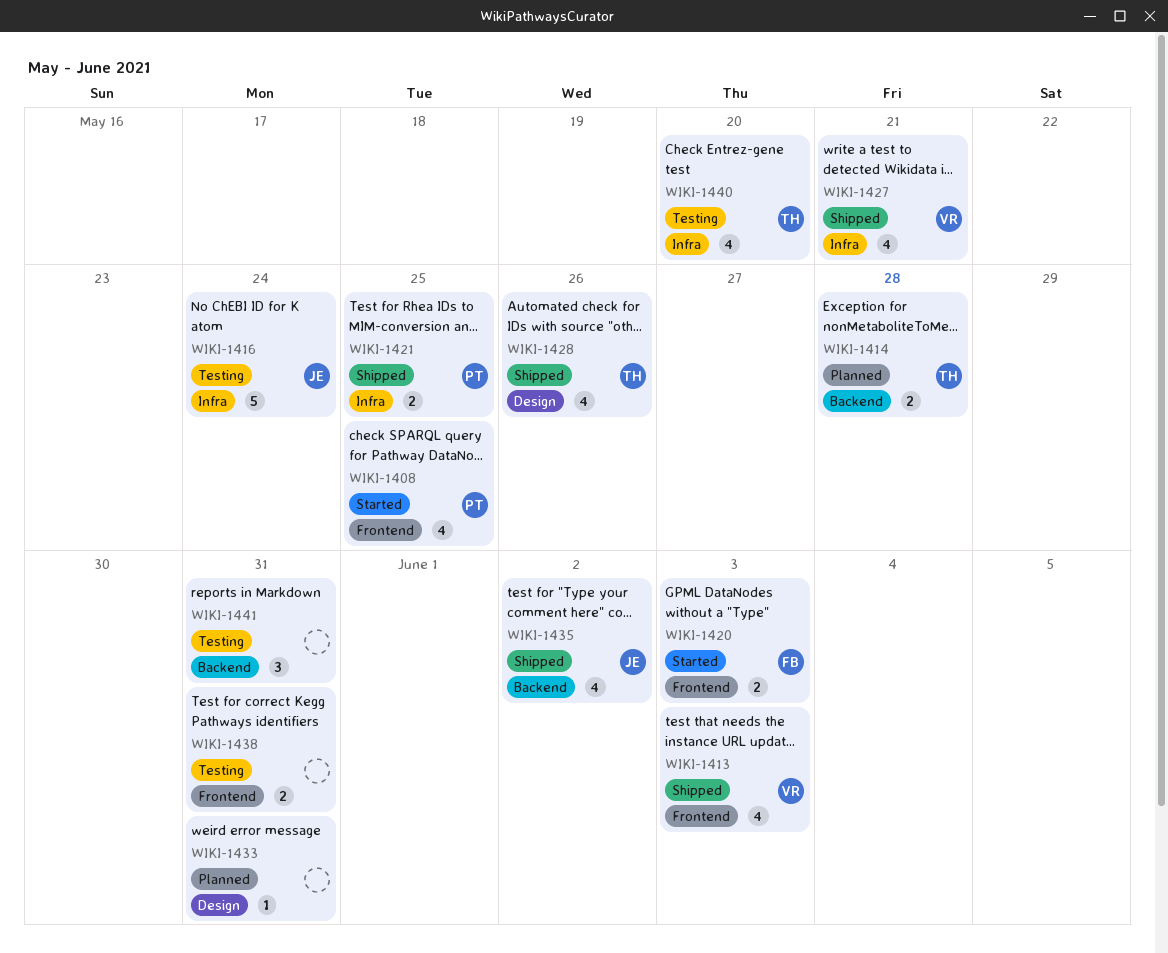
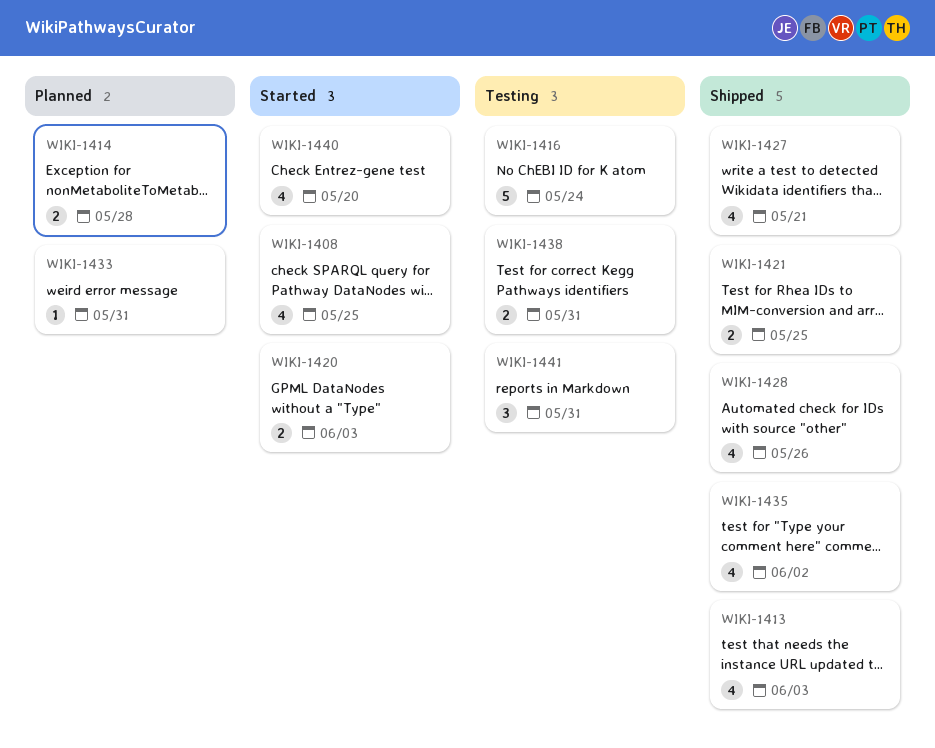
WIKI-1440, status: Testing -> Started

